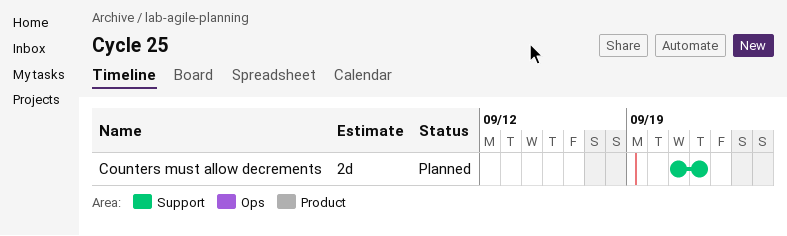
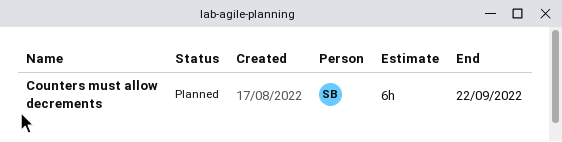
Counters must allow decrements, estimate: 2d -> 6h

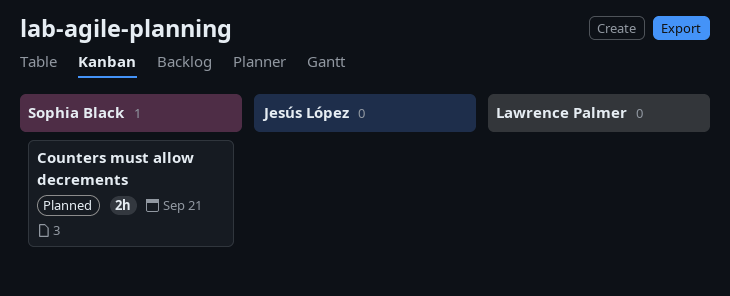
Counters must allow decrements, estimate: 6h -> 2h
Counters must allow decrements, due: Sep 22 -> Sep 21

